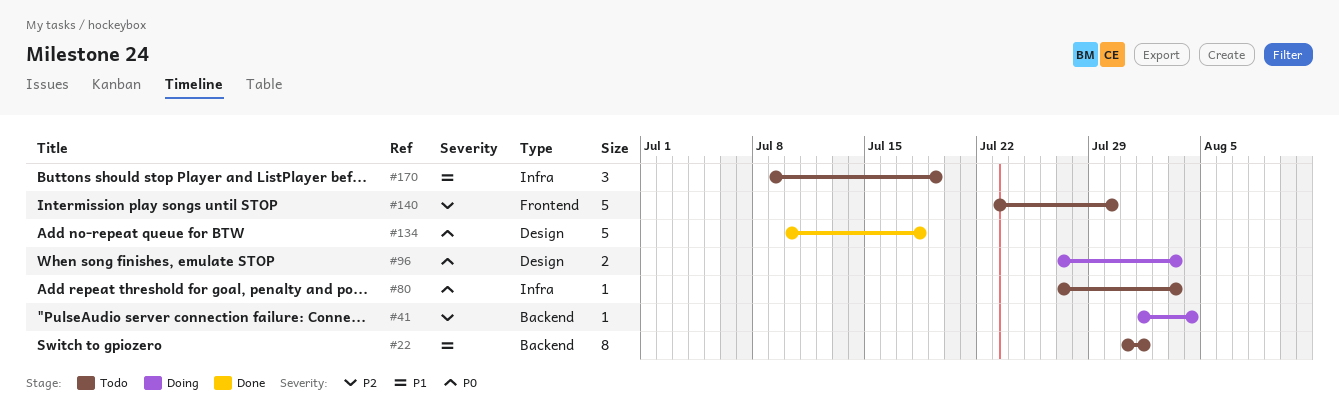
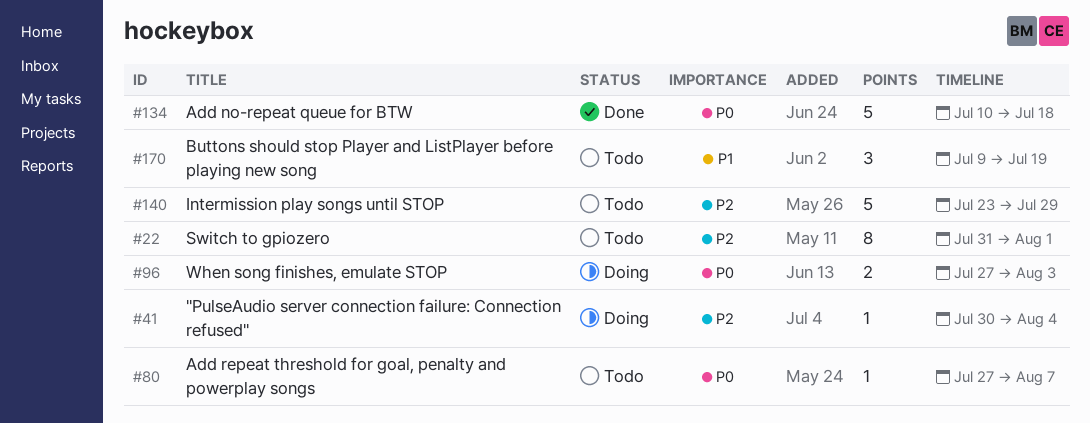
#22, priority: P1 -> P2
#41, start: Aug 1 -> Jul 30
#80, due: Aug 3 -> Aug 7
#140, due: Jul 30 -> Jul 29

